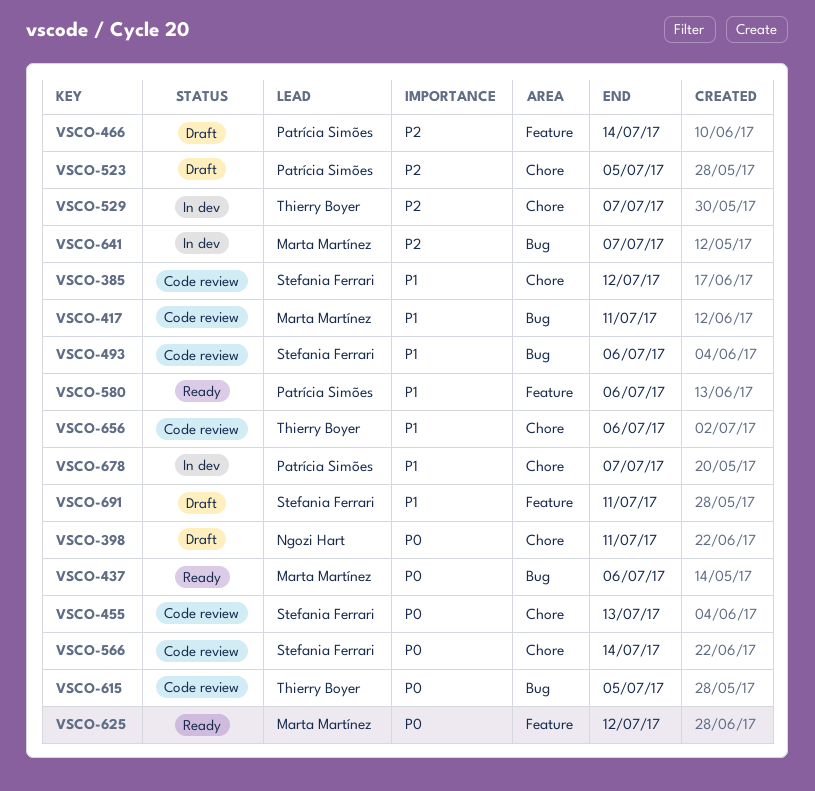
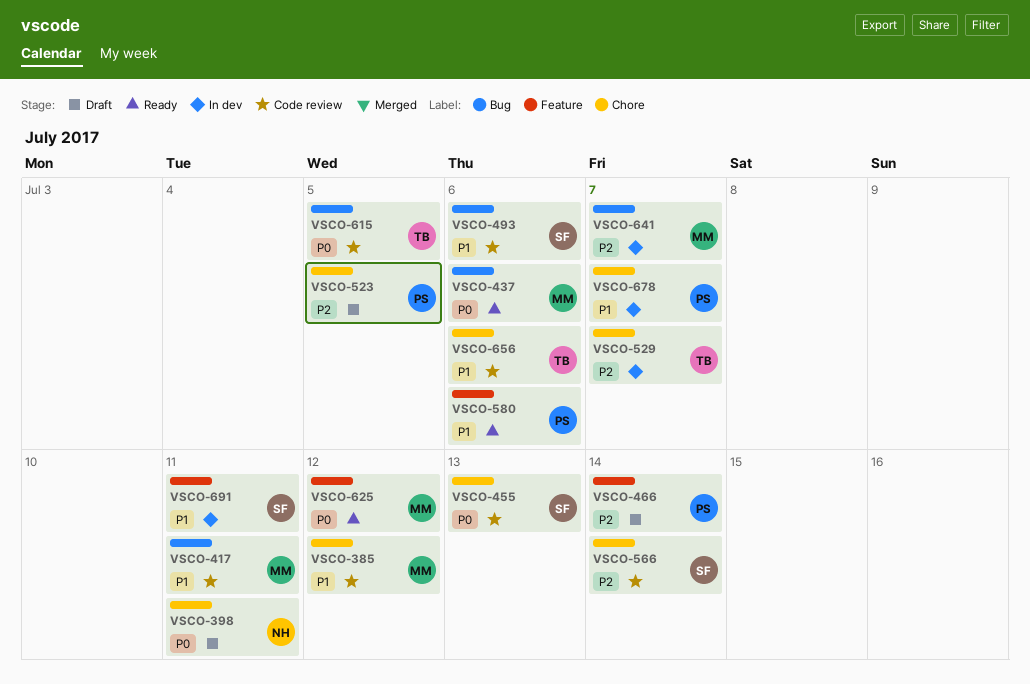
VSCO-385, owner: Stefania Ferrari -> Marta Martínez
VSCO-566, priority: P0 -> P2
VSCO-691, status: Draft -> In dev

